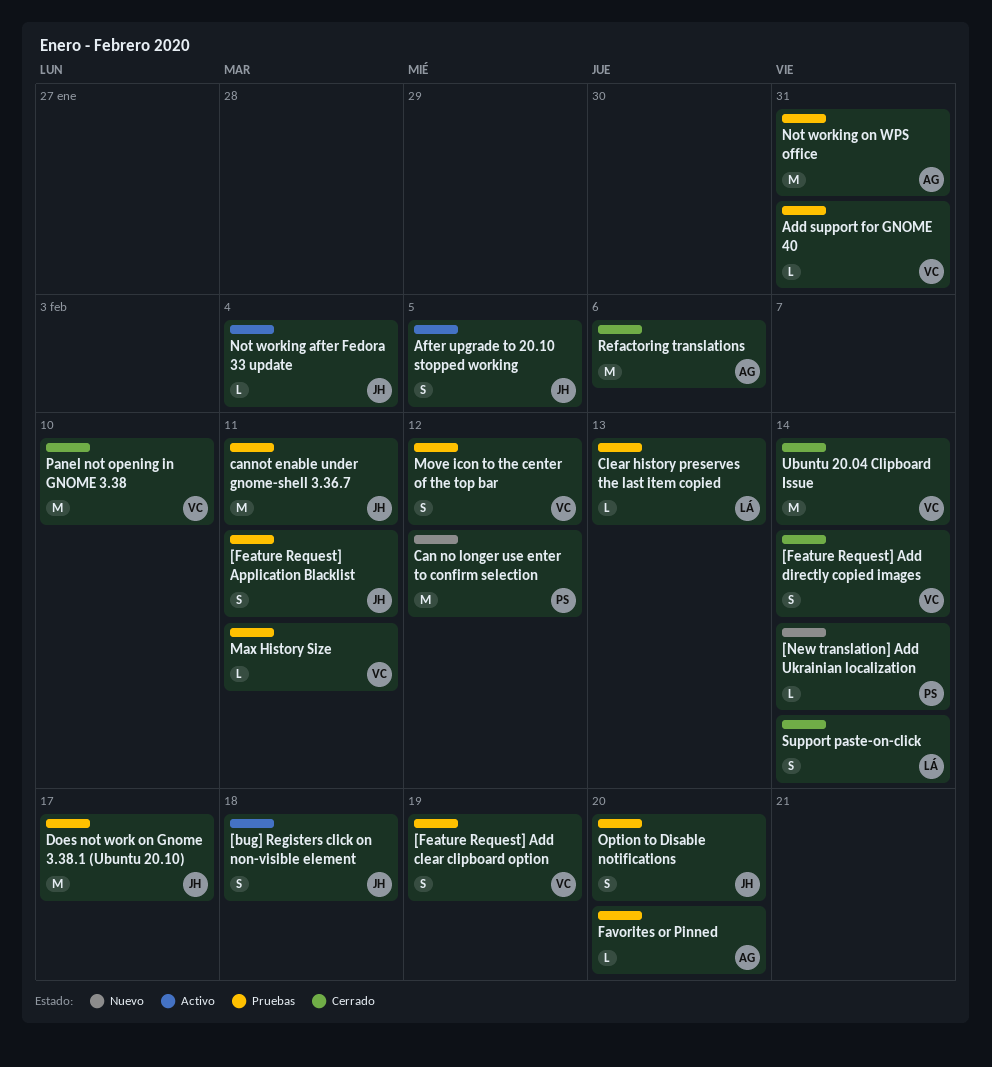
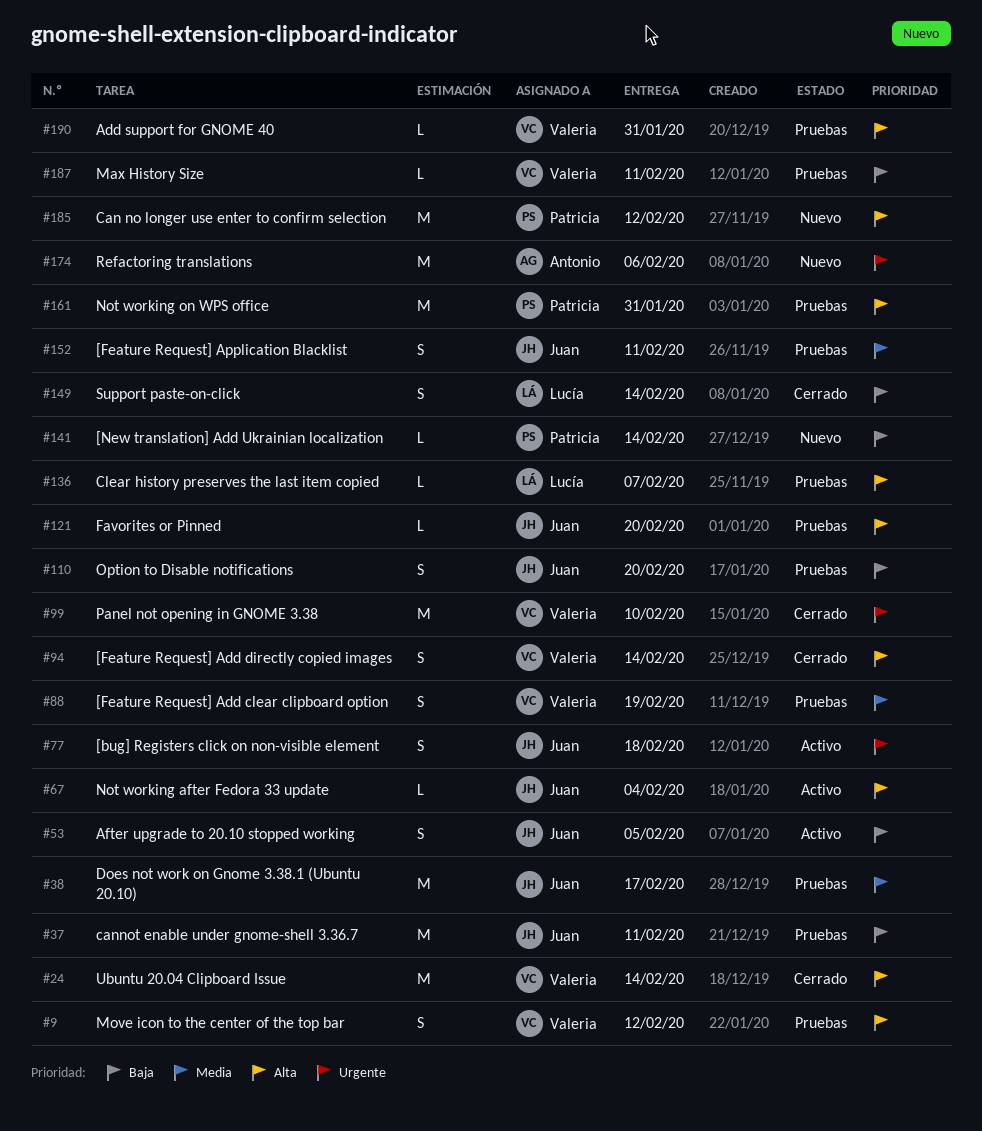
Clear history preserves the last item copied, due: Feb 13 -> Feb 7
Favorites or Pinned, owner: Antonio -> Juan
Not working on WPS office, owner: Antonio -> Patricia
Refactoring translations, status: Cerrado -> Nuevo

